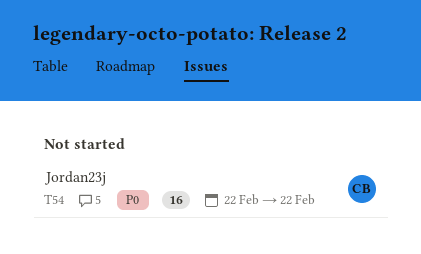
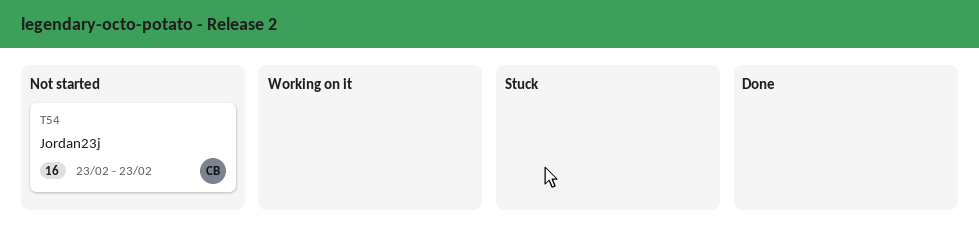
T54, start: Feb 22 -> Feb 23
T54, due: Feb 22 -> Feb 23

